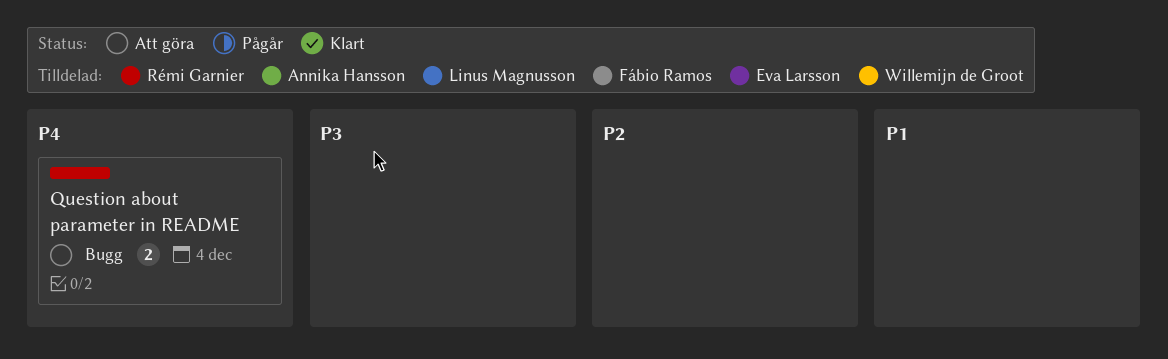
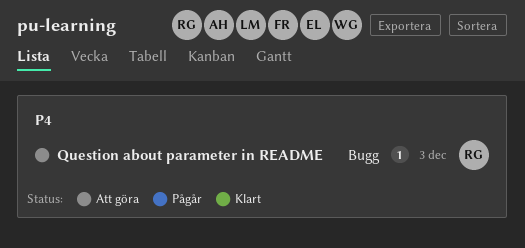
Question about parameter in README, estimate: 2 -> 1
Question about parameter in README, due: Dec 4 -> Dec 3

